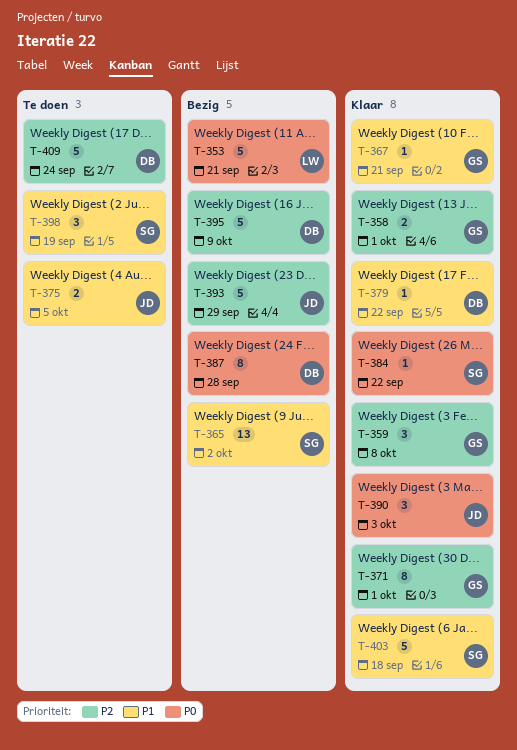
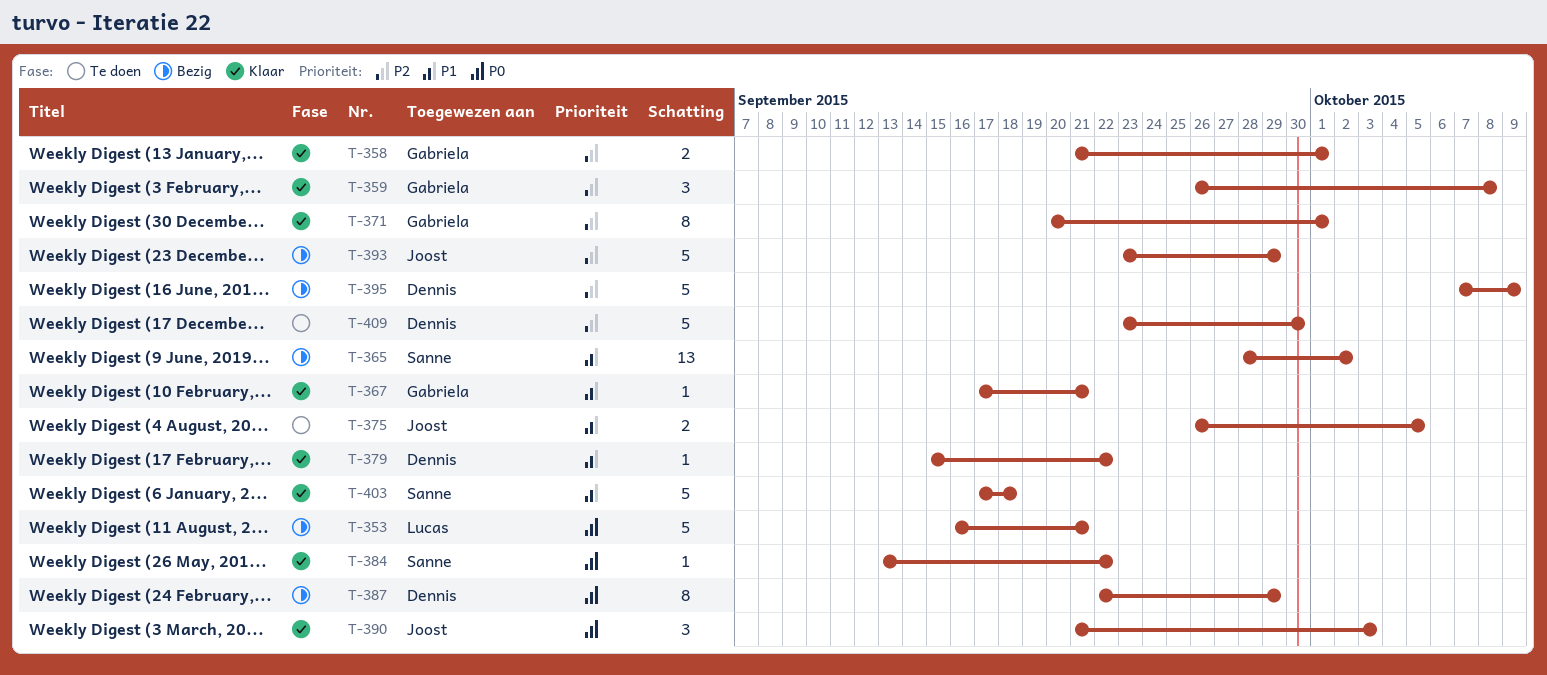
T-387, due: Sep 28 -> Sep 29
T-398: present -> none
T-409, due: Sep 24 -> Sep 30

